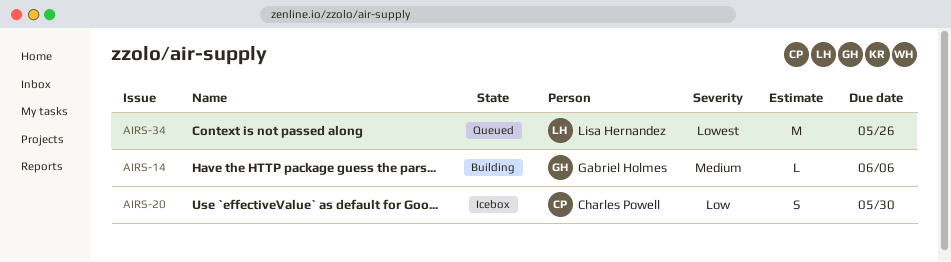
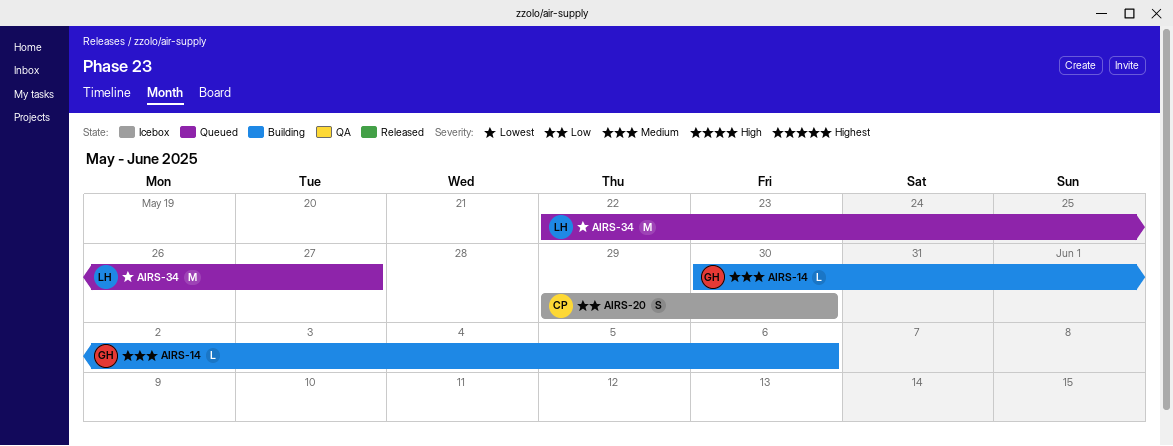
AIRS-34, due: May 26 -> May 27

